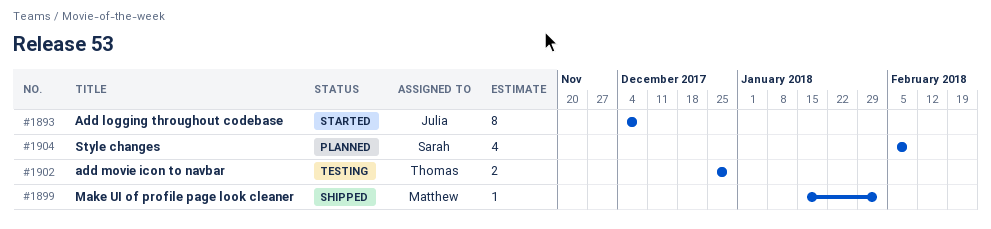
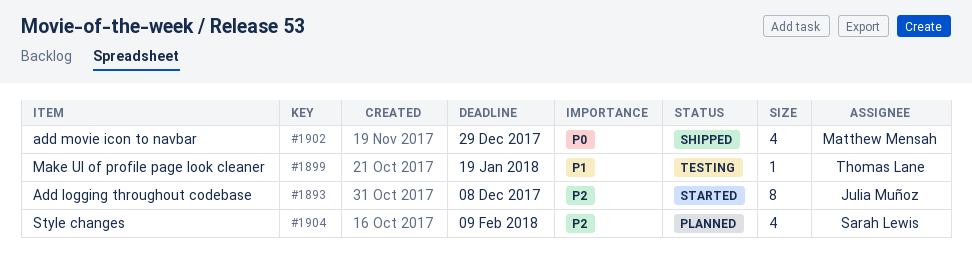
#1899, status: Shipped -> Testing
#1899, owner: Matthew Mensah -> Thomas Lane
#1899, due: Feb 2 -> Jan 19
#1902, status: Testing -> Shipped
#1902, owner: Thomas Lane -> Matthew Mensah
#1902, estimate: 2 -> 4

